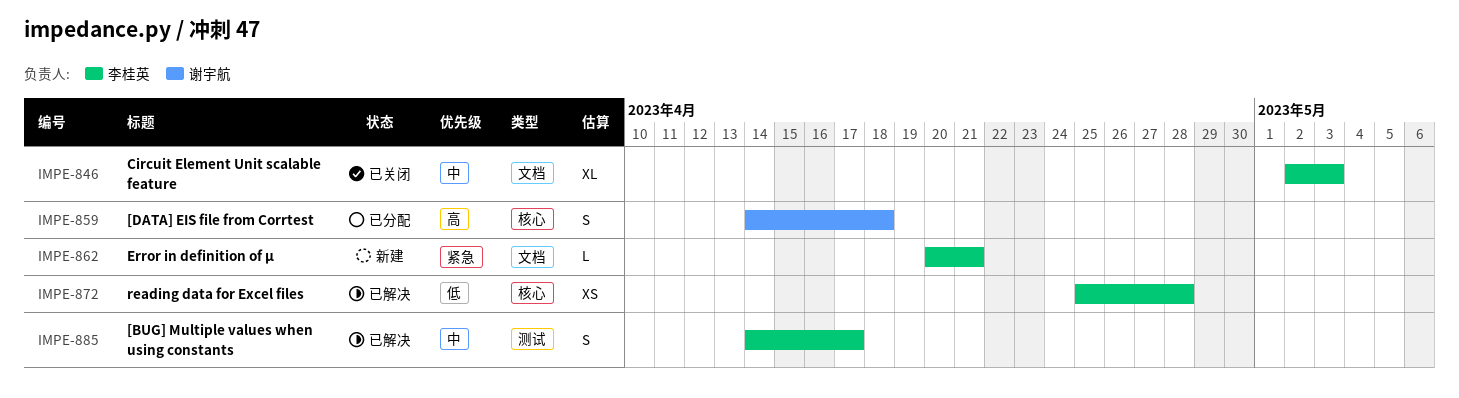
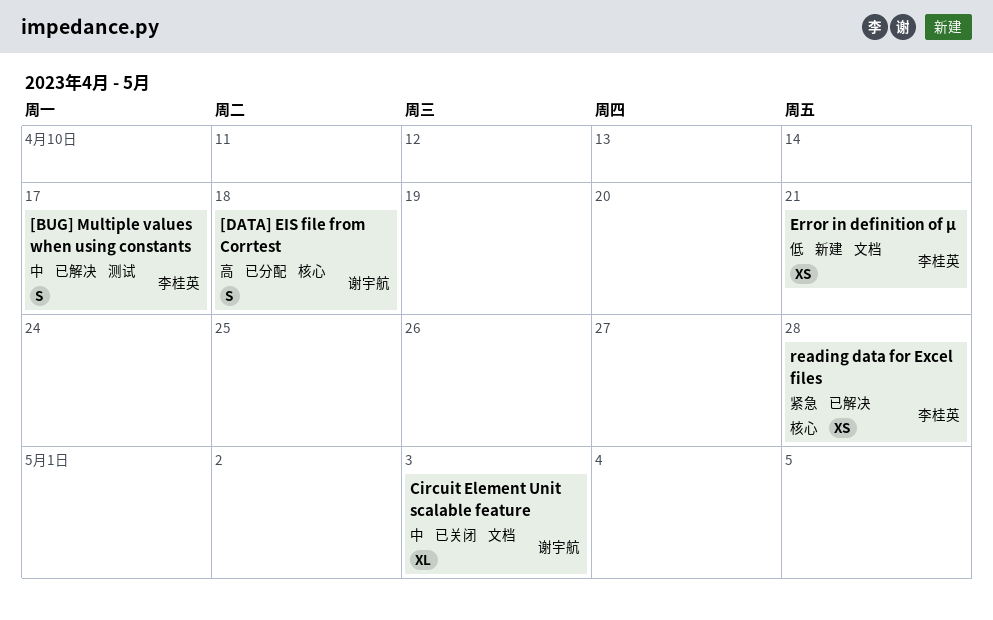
Circuit Element Unit scalable feature, owner: 李桂英 -> 谢宇航
Error in definition of µ, priority: 紧急 -> 低
Error in definition of µ, estimate: L -> XS
reading data for Excel files, priority: 低 -> 紧急

